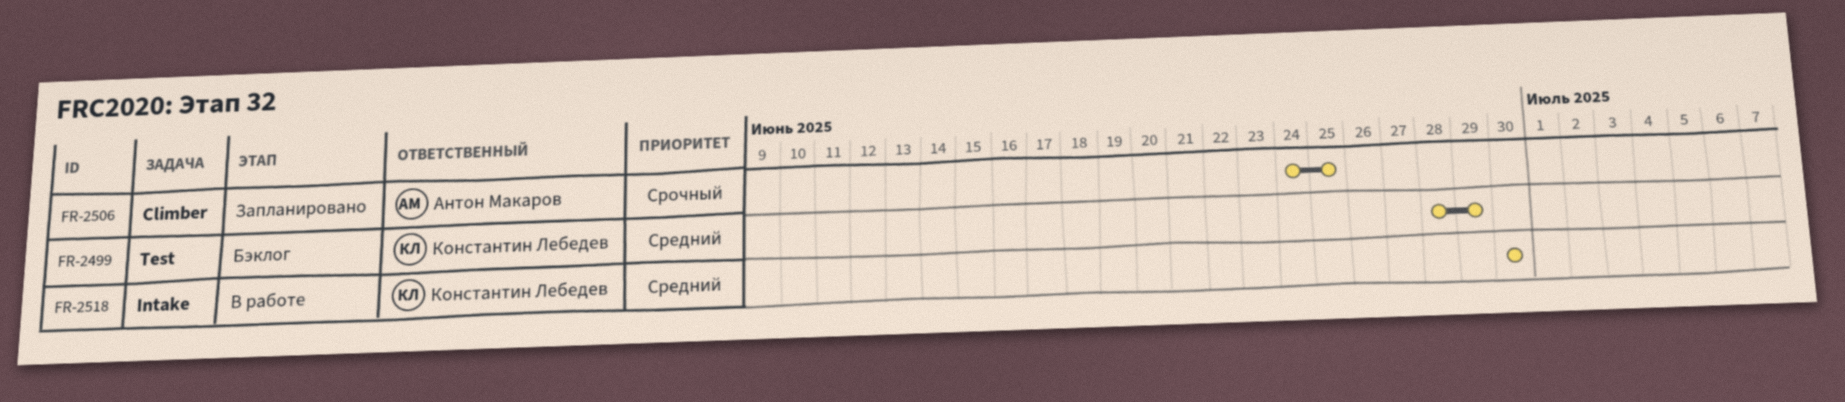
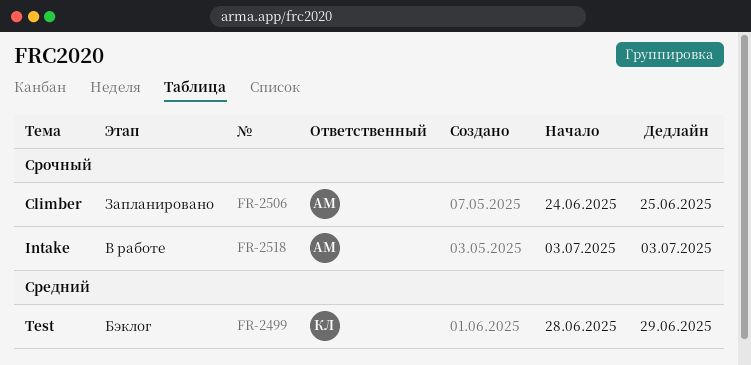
FR-2518, owner: Константин Лебедев -> Антон Макаров
FR-2518, priority: Средний -> Срочный
FR-2518, start: Jun 30 -> Jul 3
FR-2518, due: Jun 30 -> Jul 3

